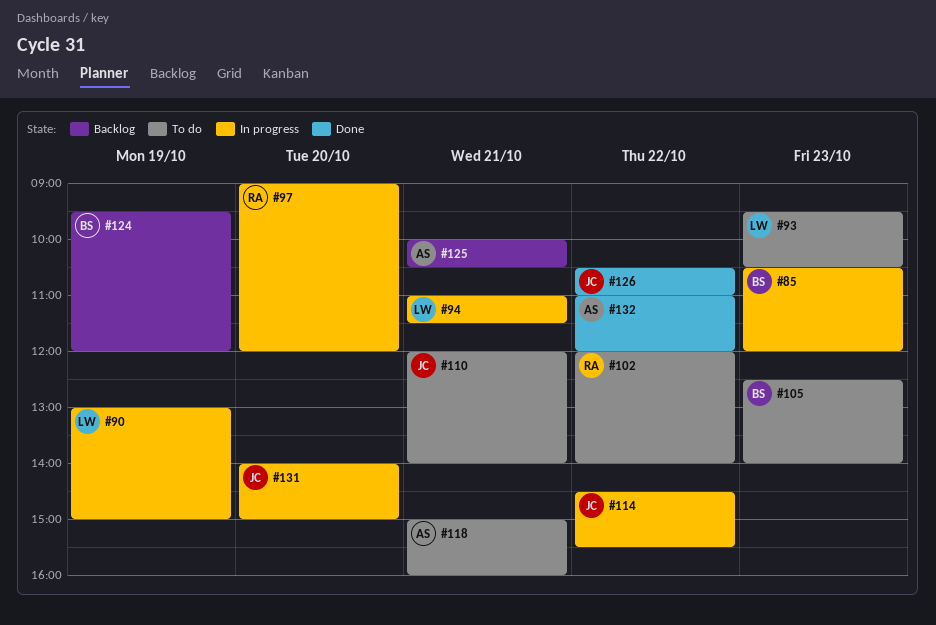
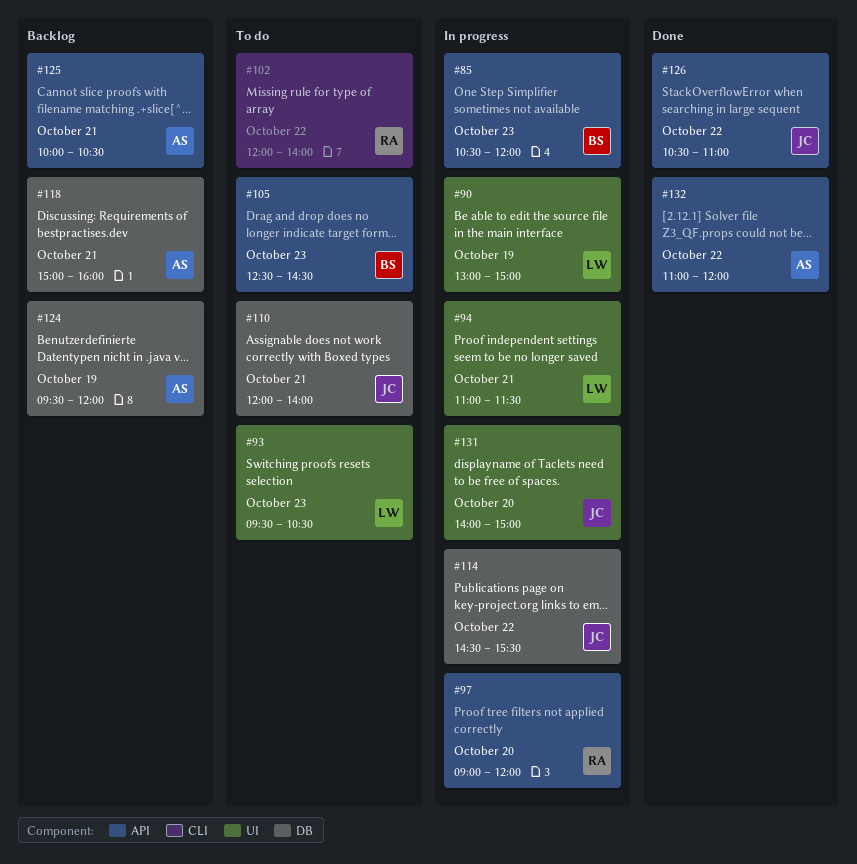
#105, ends: 14:00 -> 14:30
#118, status: To do -> Backlog
#124, owner: BS -> AS

